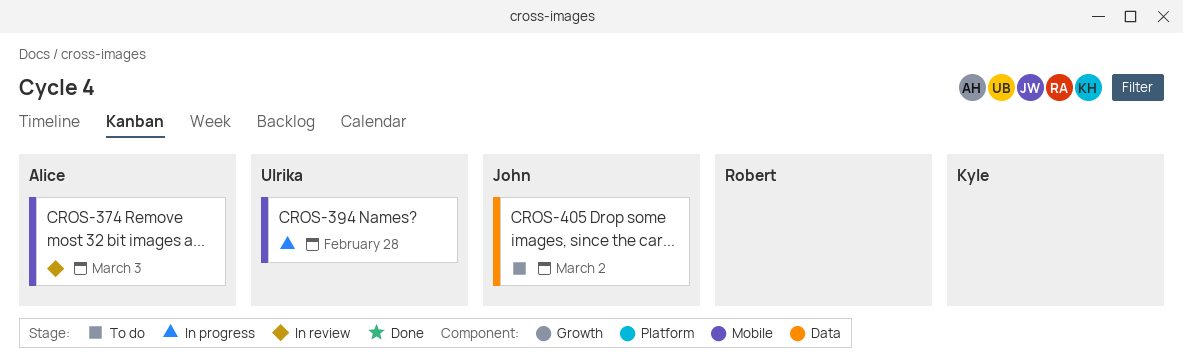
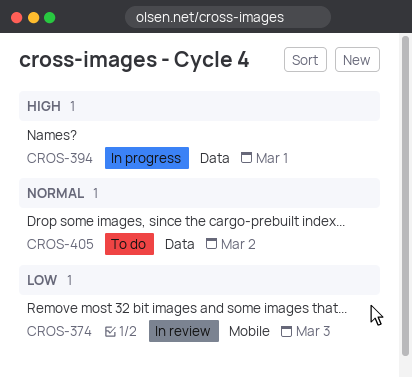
CROS-394, label: Mobile -> Data
CROS-394, due: Feb 28 -> Mar 1

